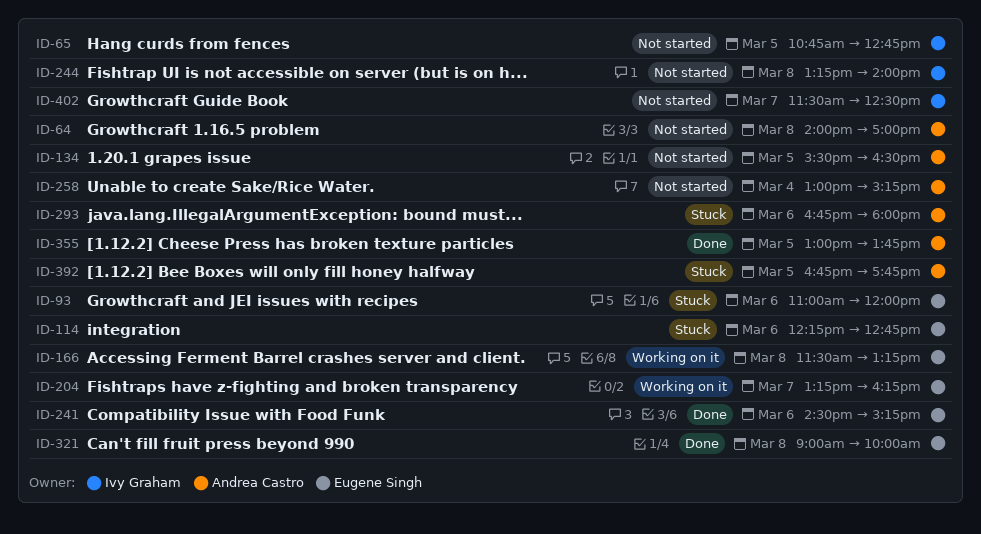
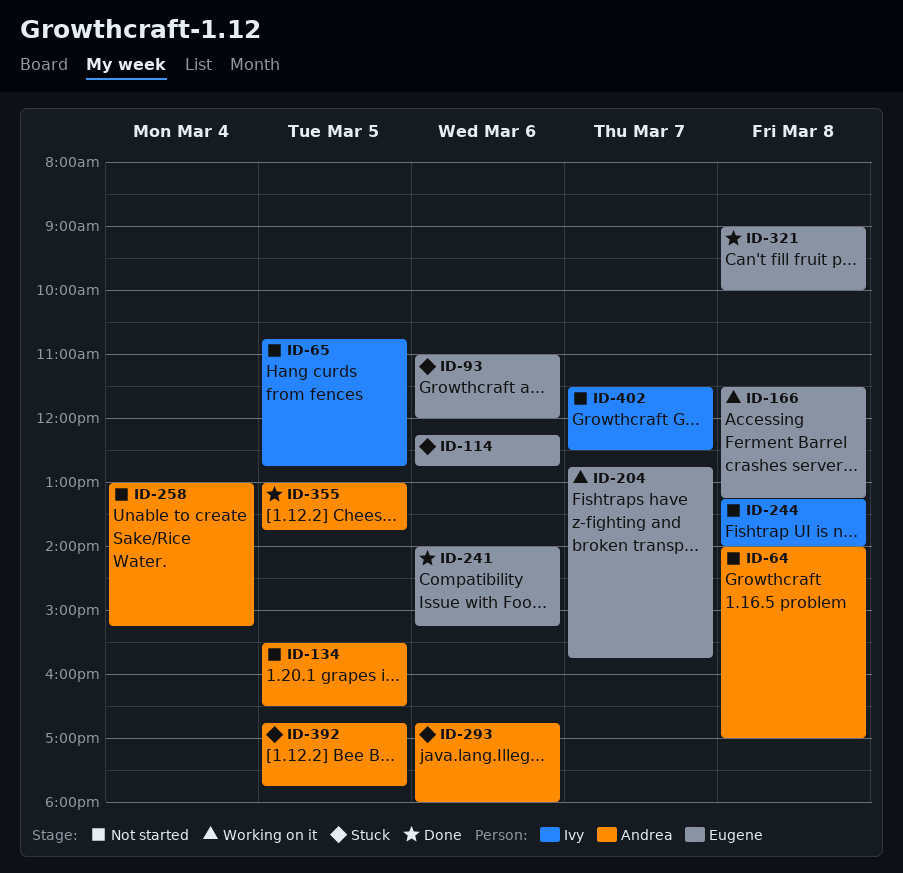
ID-204, begins: 13:15 -> 12:45
ID-204, ends: 16:15 -> 15:45
ID-241, begins: 14:30 -> 14:00

